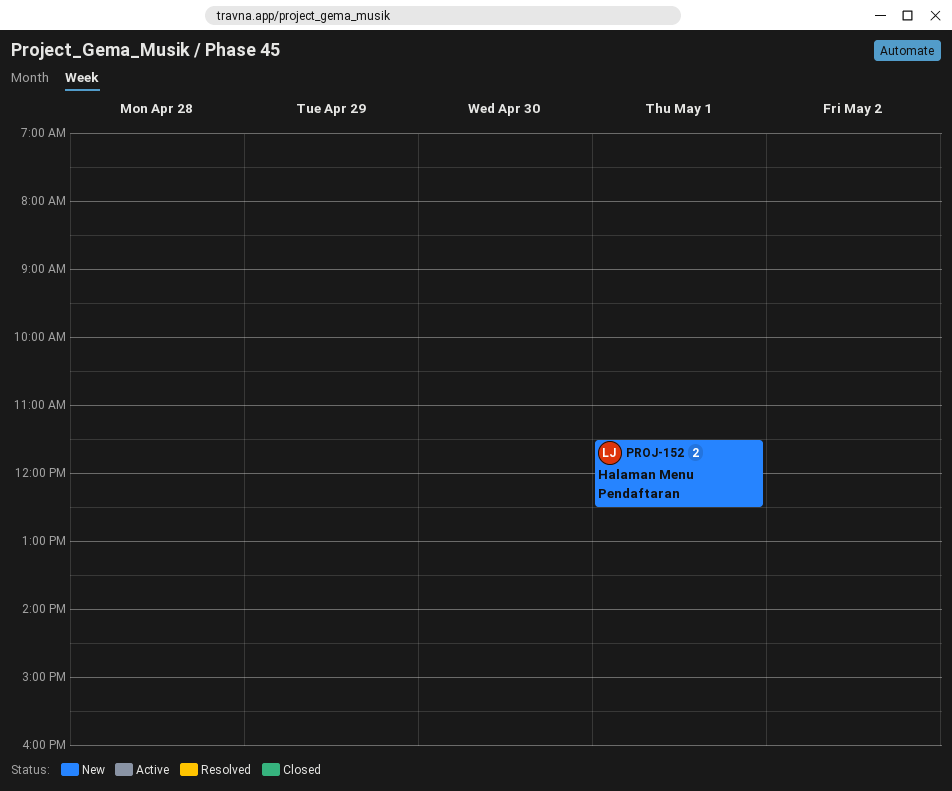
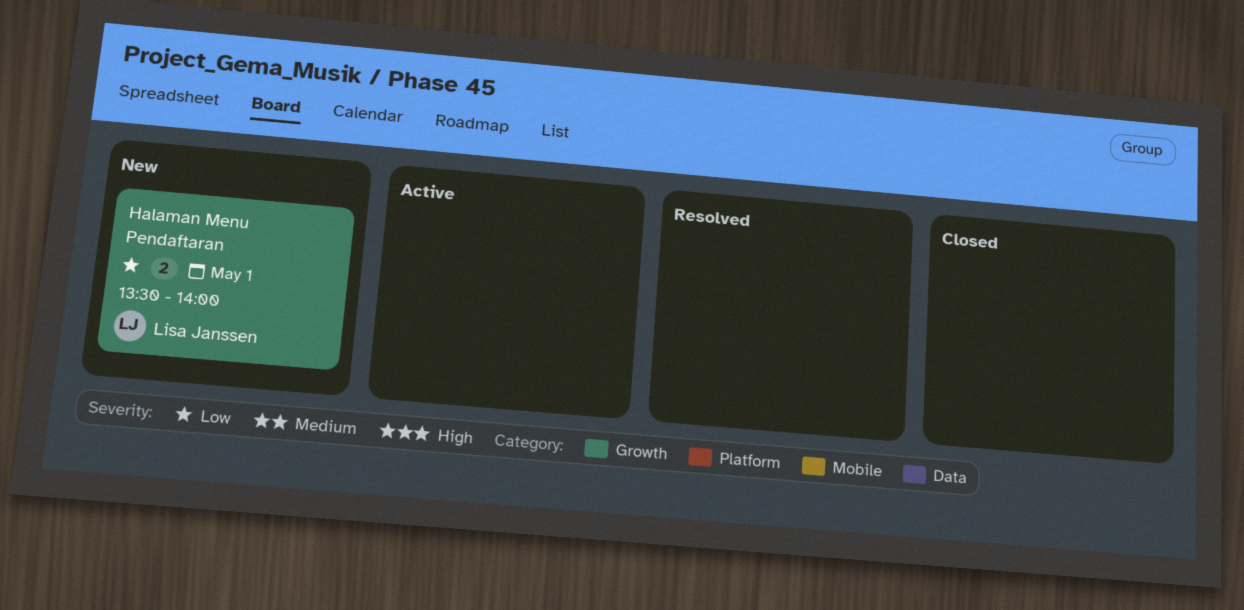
Halaman Menu Pendaftaran, begins: 11:30 -> 13:30
Halaman Menu Pendaftaran, ends: 12:30 -> 14:00

